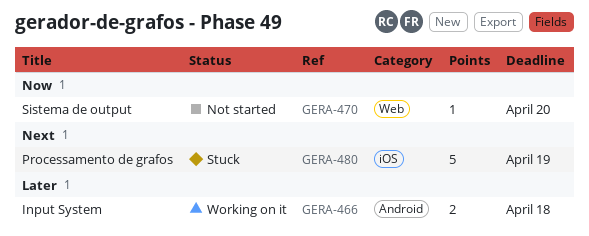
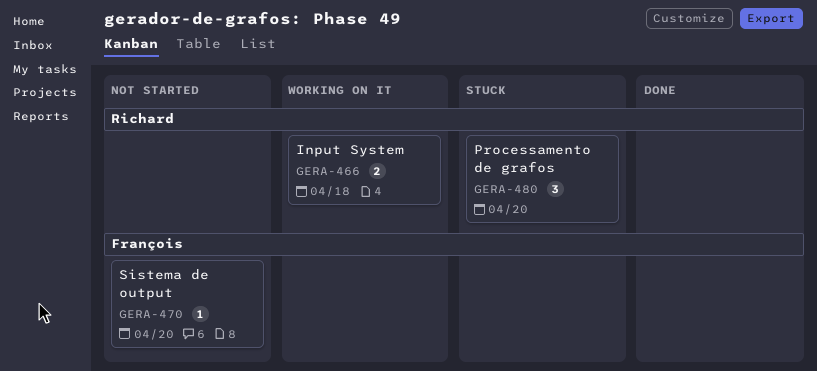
GERA-480, estimate: 5 -> 3
GERA-480, due: Apr 19 -> Apr 20

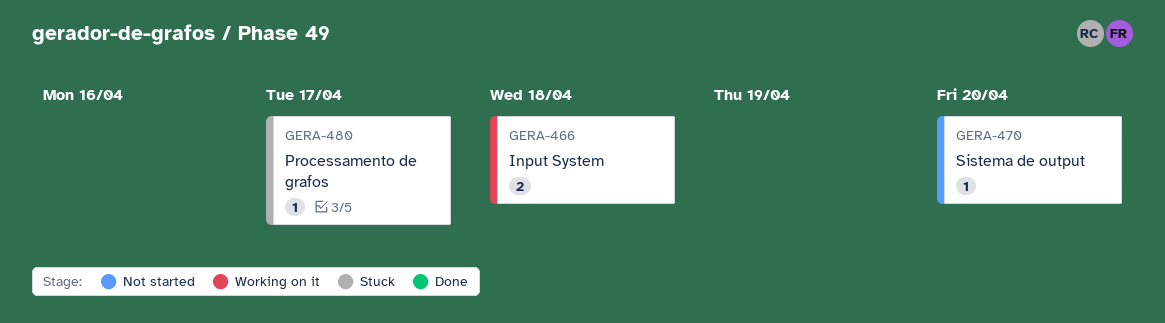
GERA-480, estimate: 3 -> 1
GERA-480, due: Apr 20 -> Apr 17

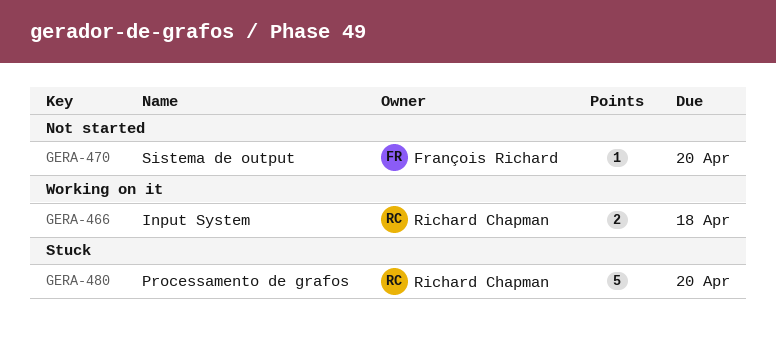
GERA-480, estimate: 1 -> 5
GERA-480, due: Apr 17 -> Apr 20

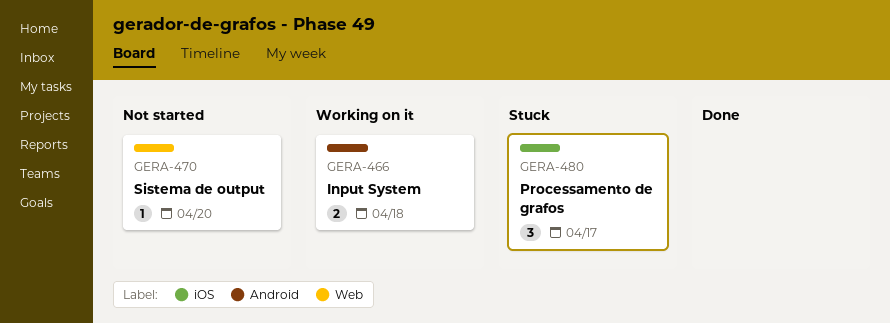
GERA-480, estimate: 5 -> 3
GERA-480, due: Apr 20 -> Apr 17

